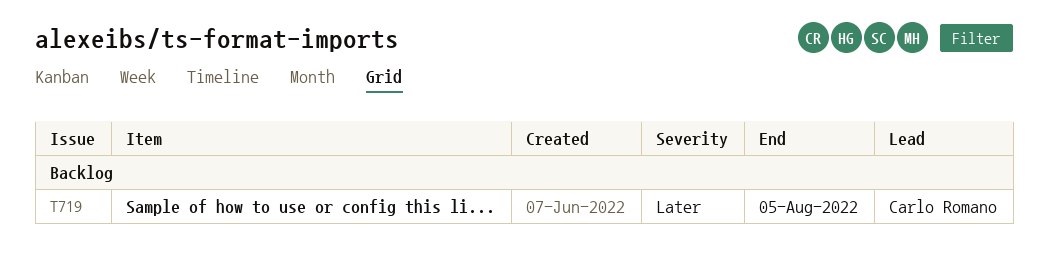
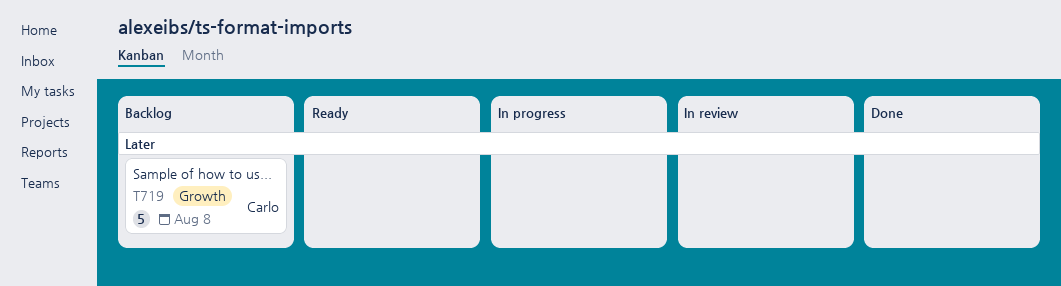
T719, due: Aug 5 -> Aug 8

